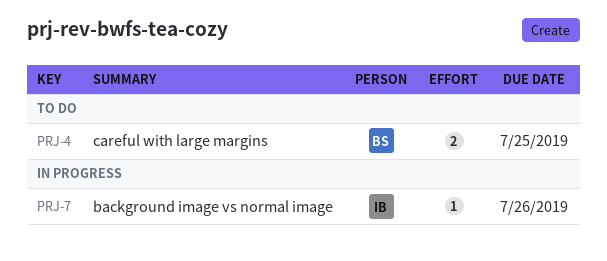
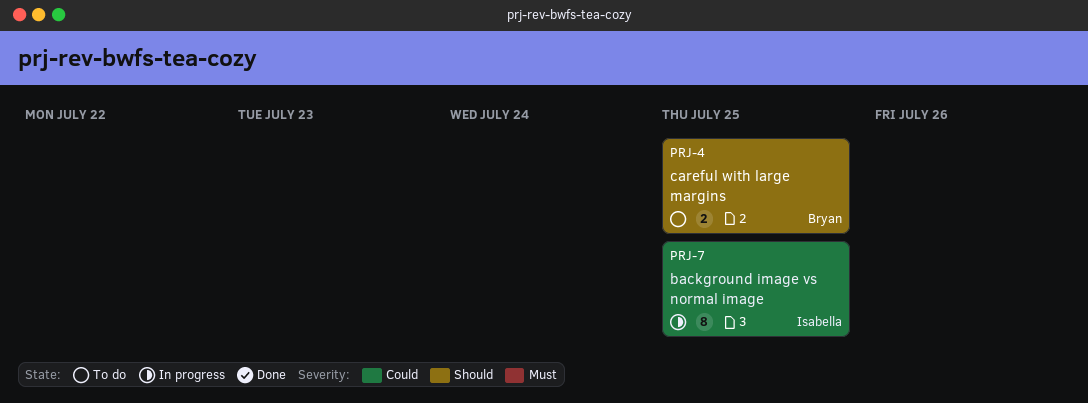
PRJ-7, estimate: 1 -> 8
PRJ-7, due: Jul 26 -> Jul 25

